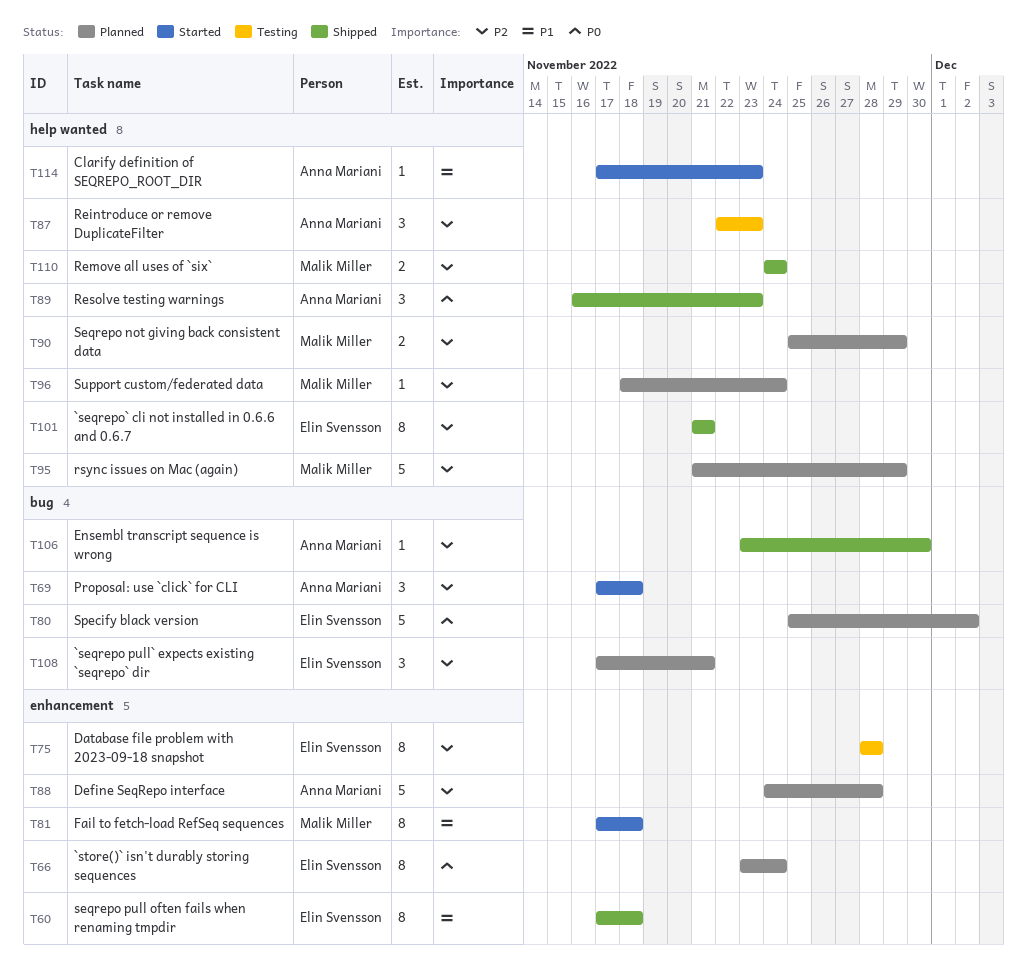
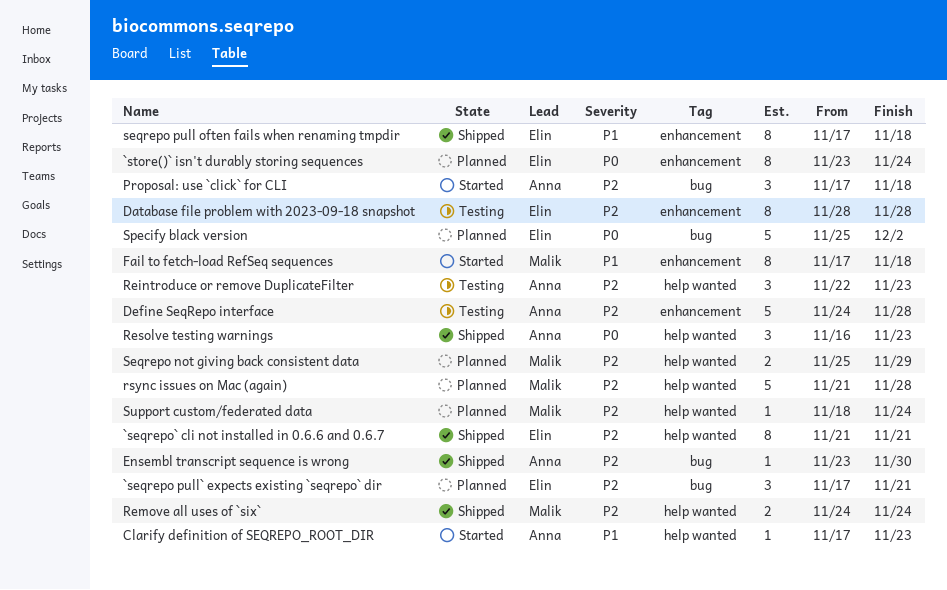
Define SeqRepo interface, status: Planned -> Testing
rsync issues on Mac (again), due: Nov 29 -> Nov 28

